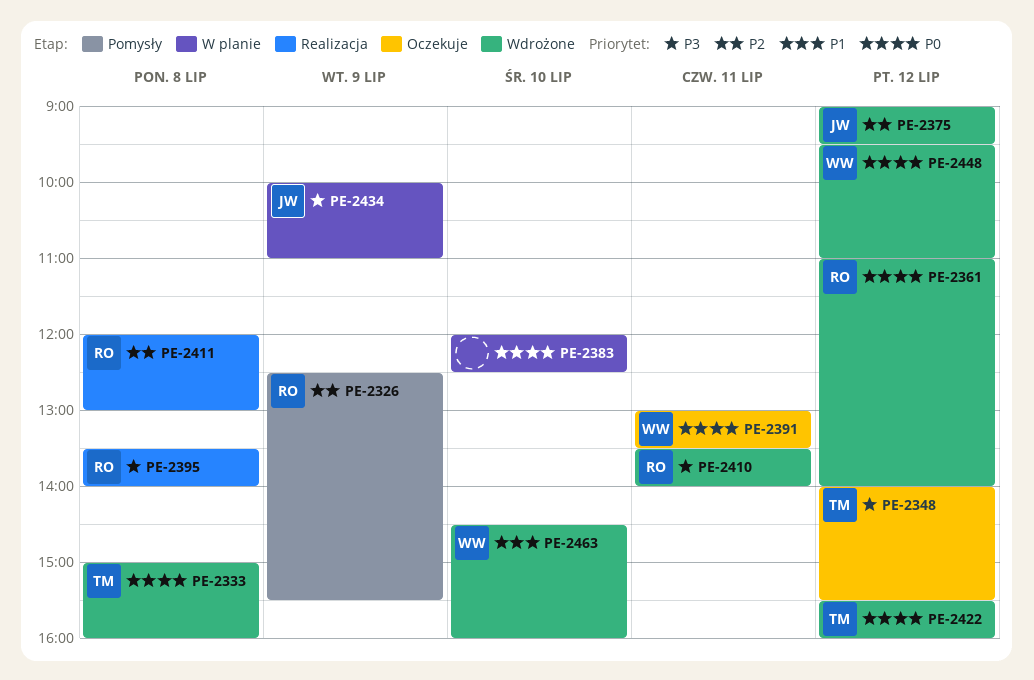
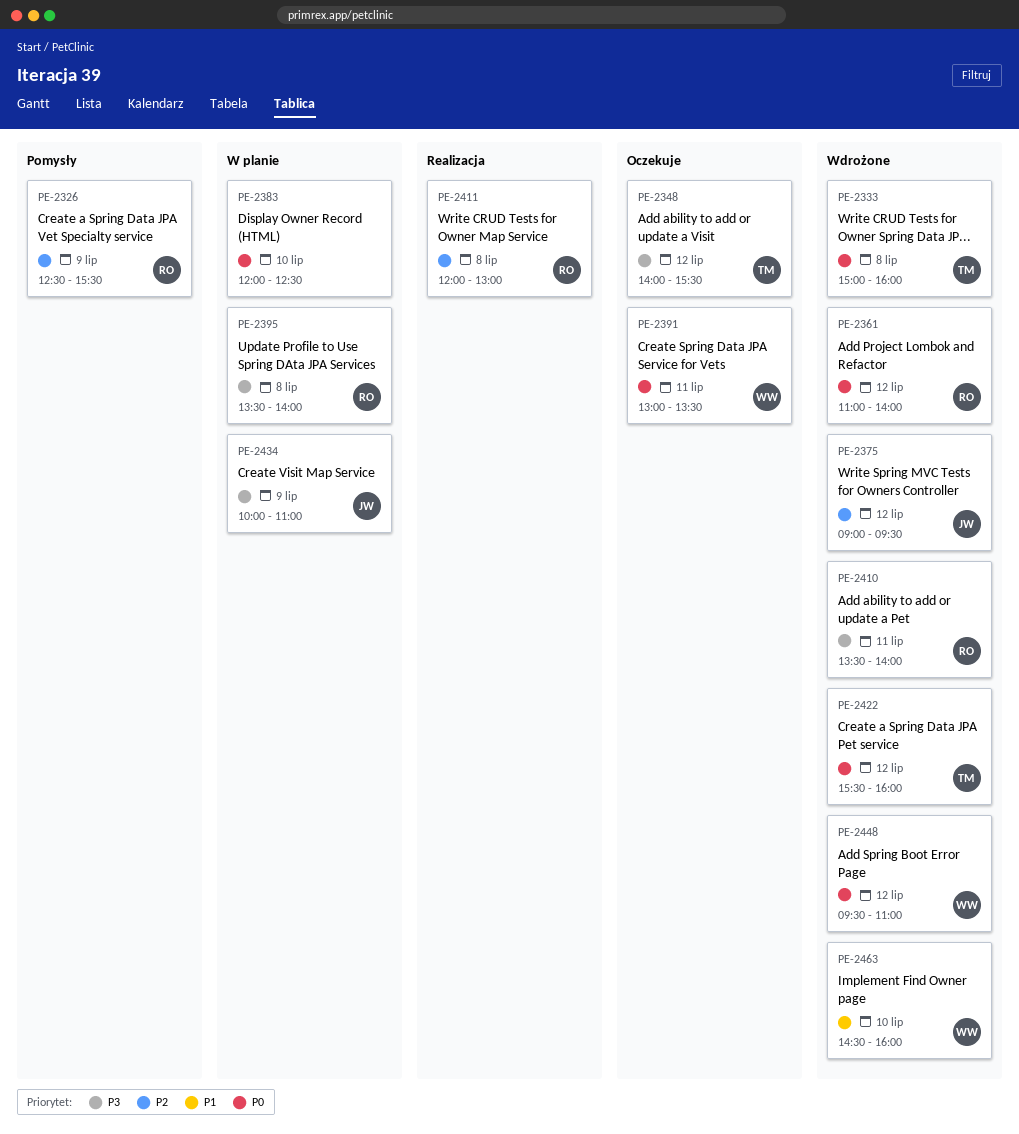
PE-2395, status: Realizacja -> W planie

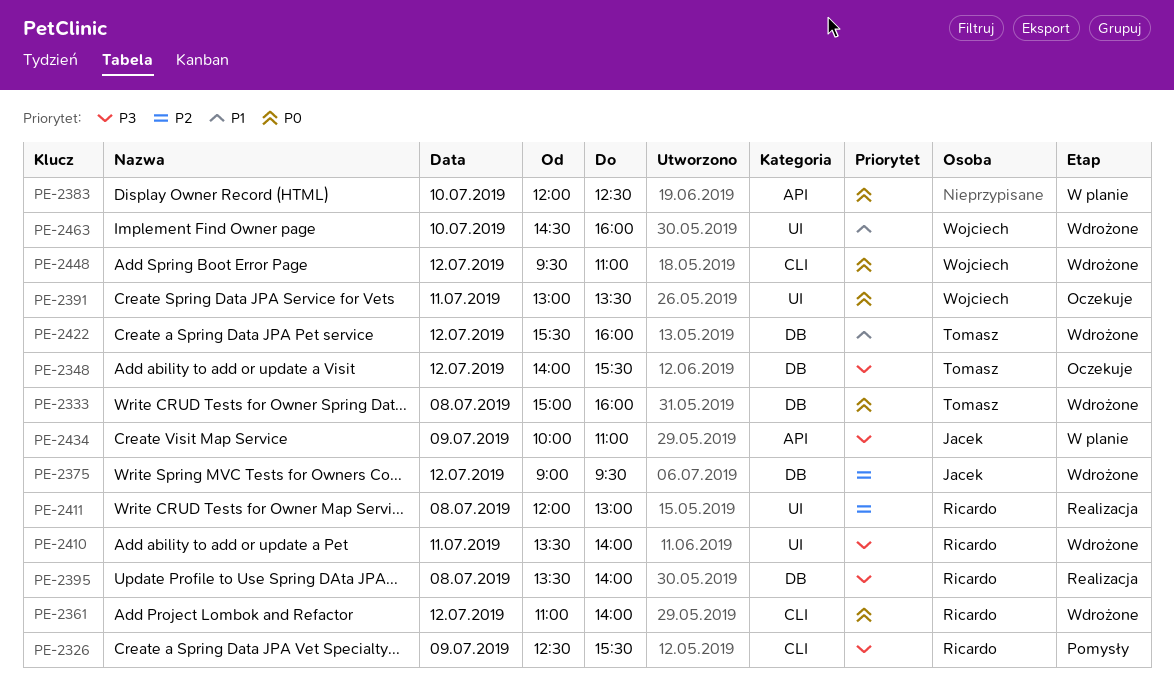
PE-2326, priority: P2 -> P3
PE-2395, status: W planie -> Realizacja
PE-2422, priority: P0 -> P1

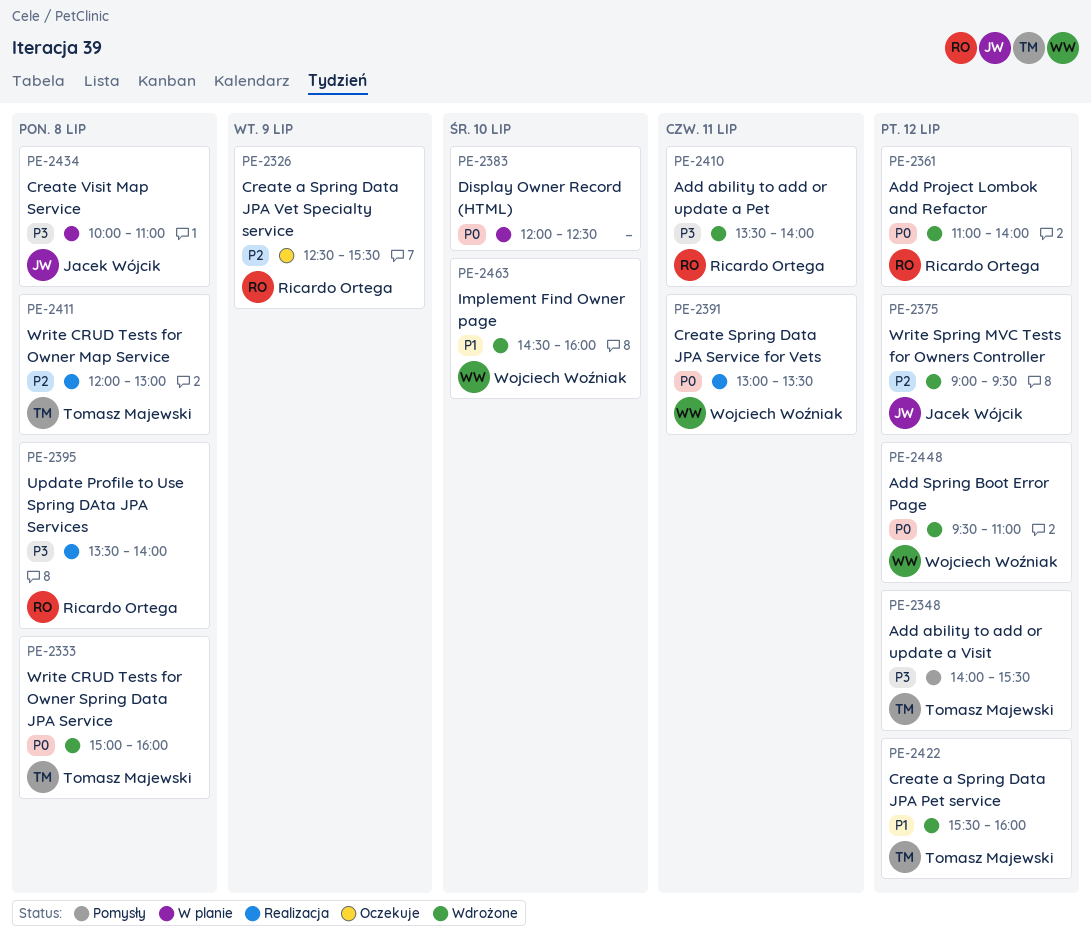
PE-2326, status: Pomysły -> Oczekuje
PE-2326, priority: P3 -> P2
PE-2348, status: Oczekuje -> Pomysły
PE-2391, status: Oczekuje -> Realizacja
PE-2411, owner: Ricardo Ortega -> Tomasz Majewski
PE-2434, day: Jul 9 -> Jul 8

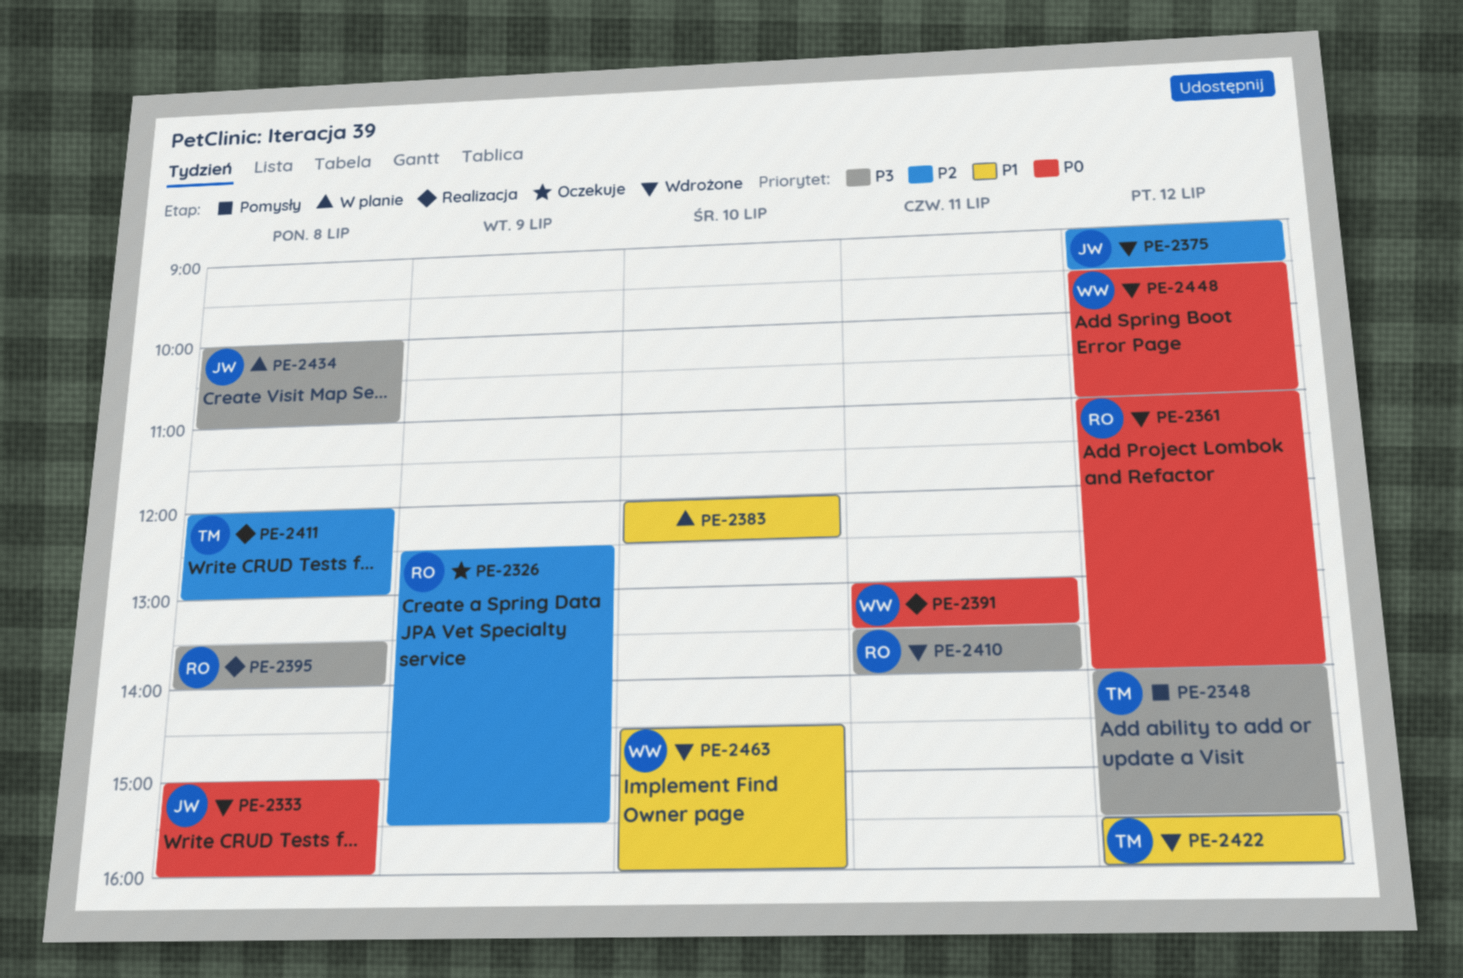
PE-2333, owner: Tomasz Majewski -> Jacek Wójcik
PE-2383, priority: P0 -> P1

